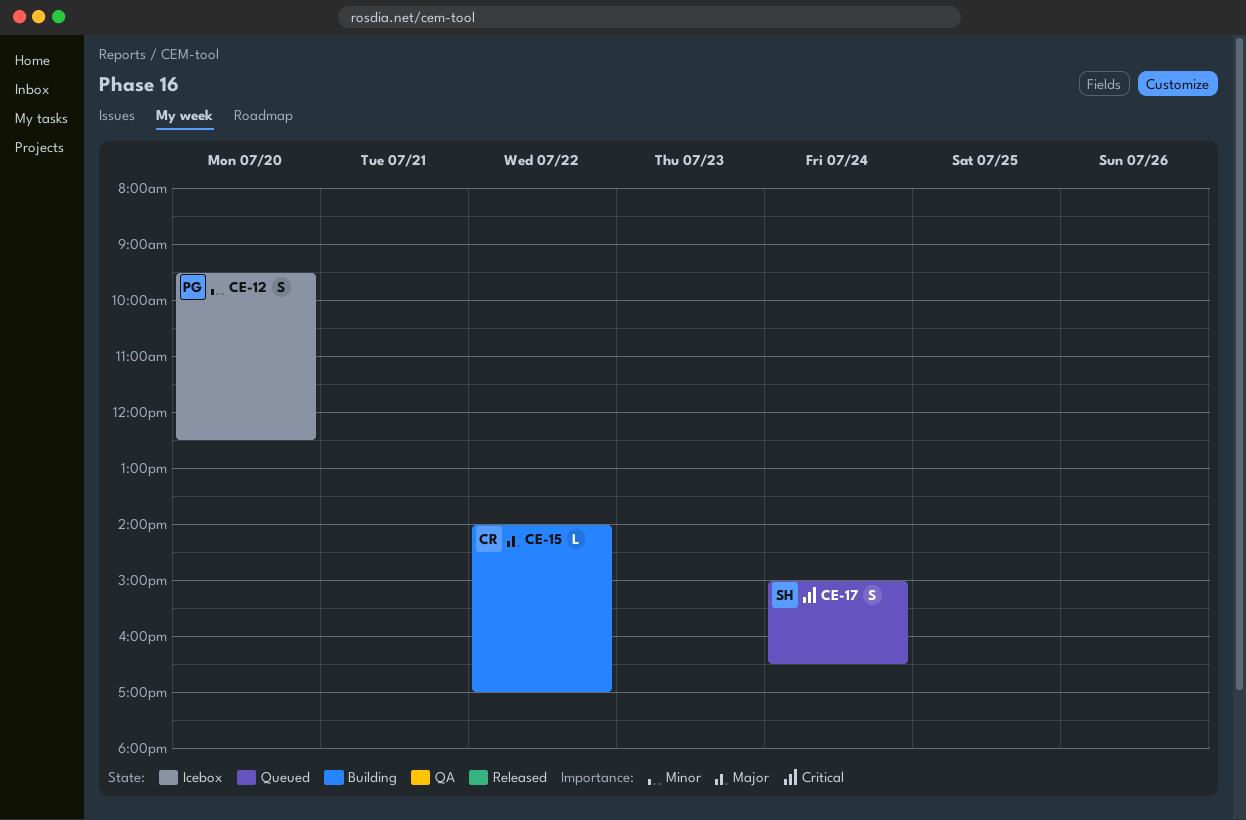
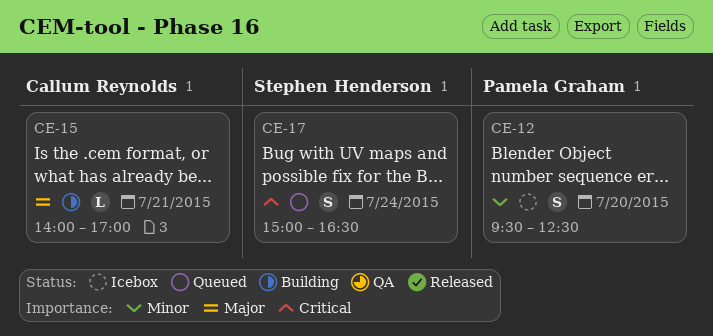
CE-15, day: Jul 22 -> Jul 21

